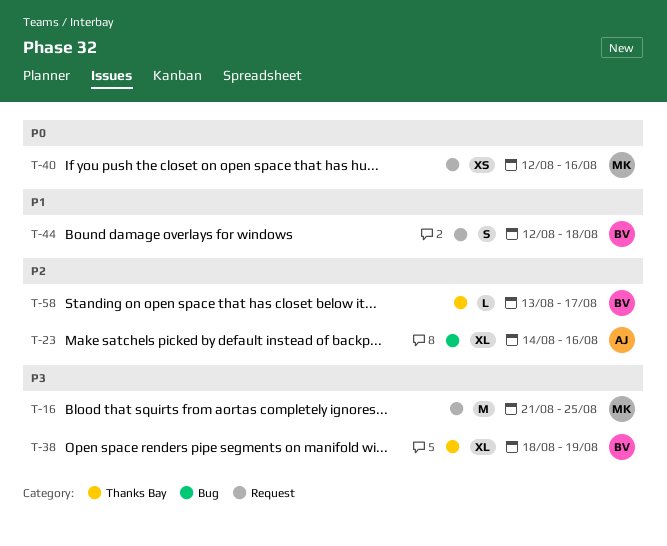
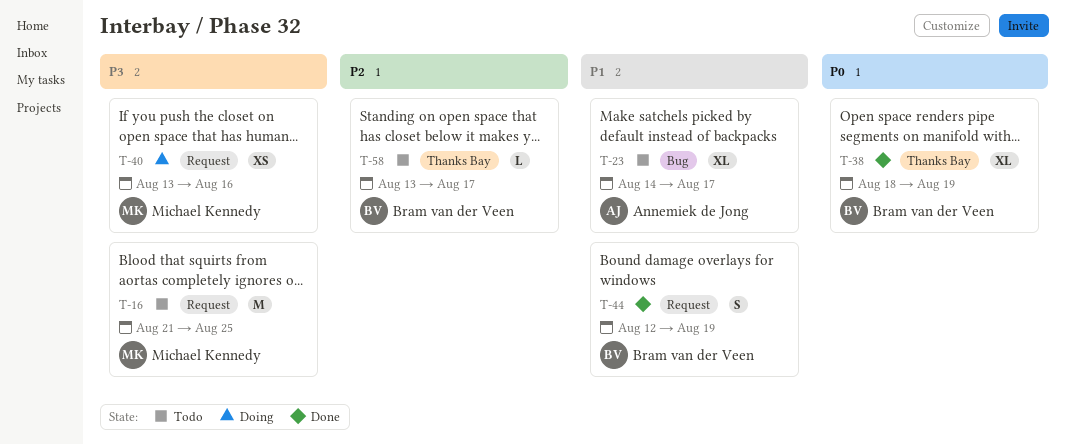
T-23, priority: P2 -> P1
T-23, due: Aug 16 -> Aug 17
T-38, priority: P3 -> P0
T-40, priority: P0 -> P3
T-40, start: Aug 12 -> Aug 13
T-44, due: Aug 18 -> Aug 19

